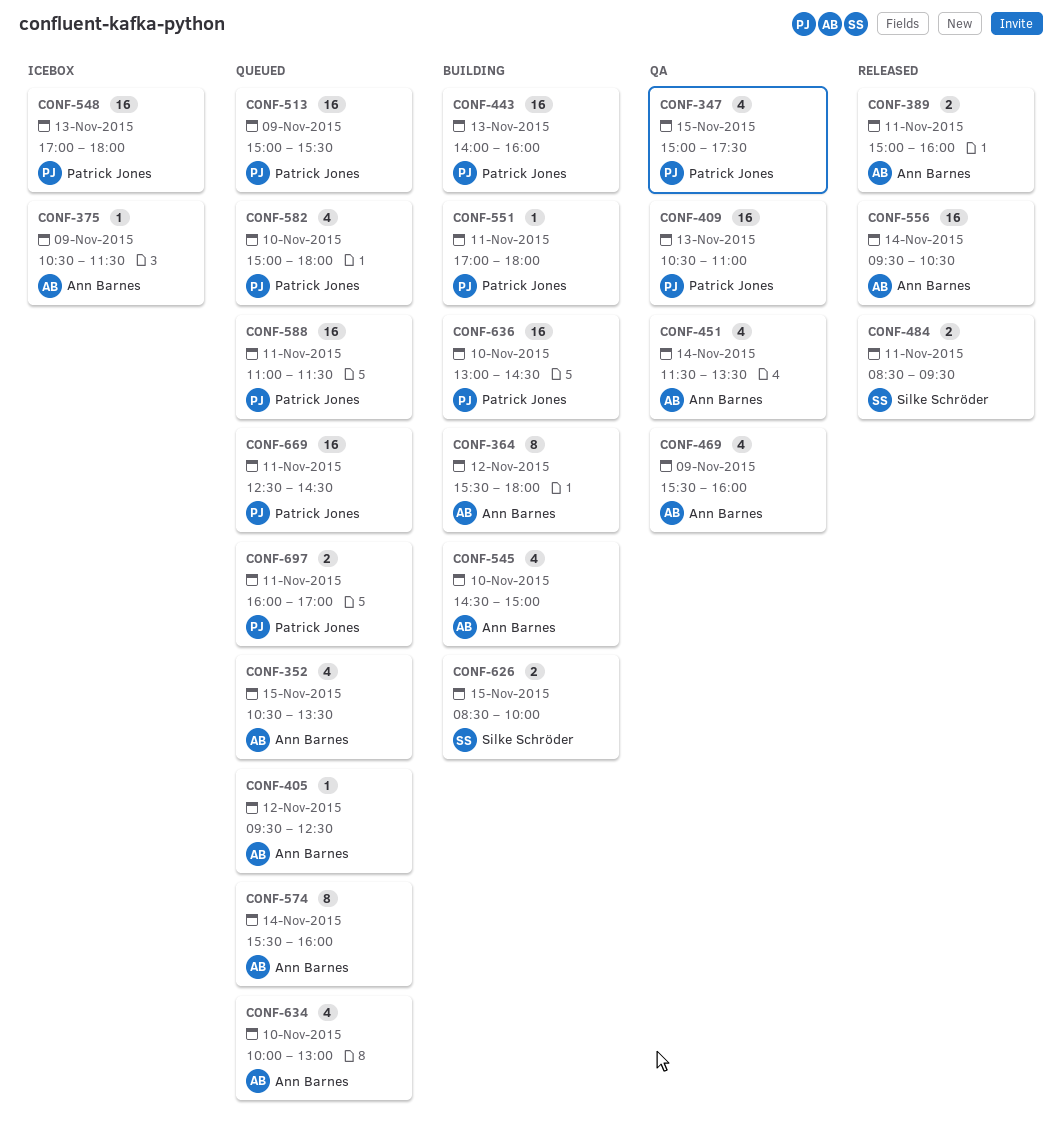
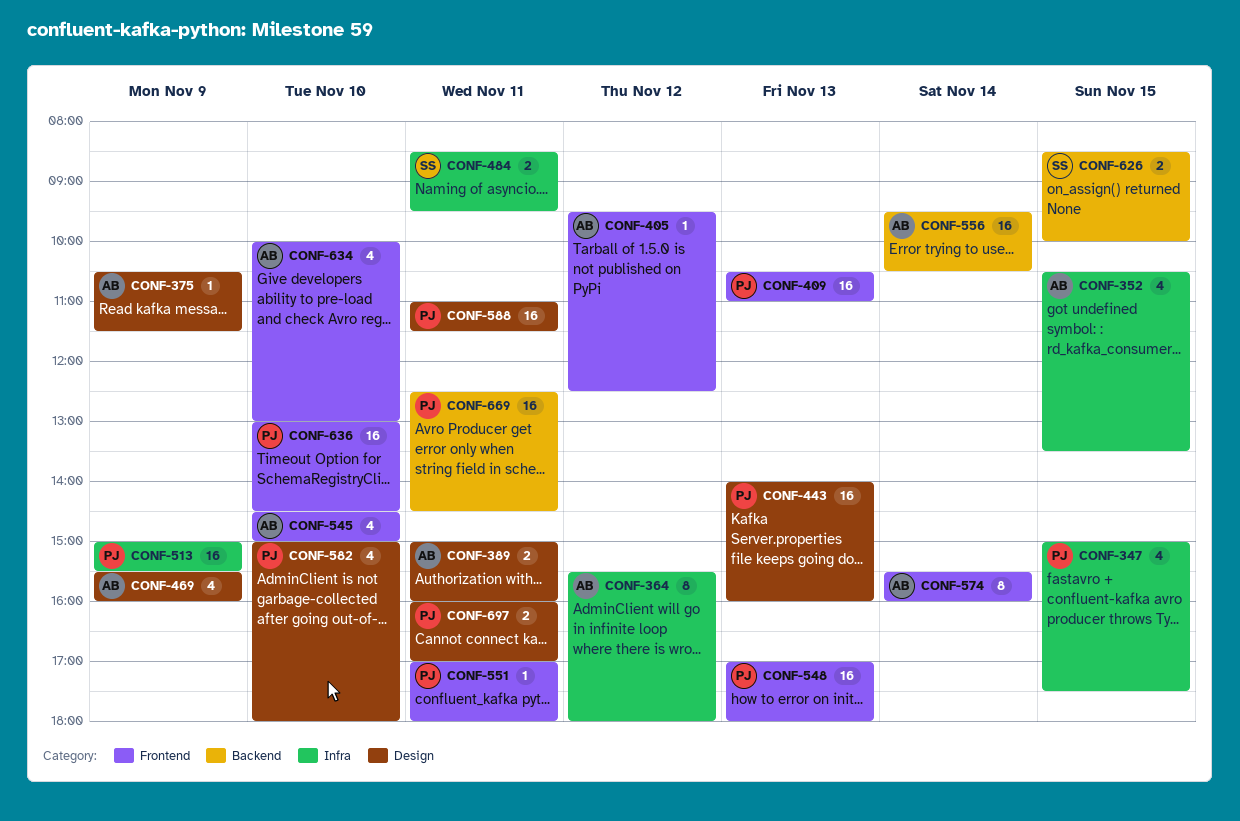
CONF-451: present -> none

